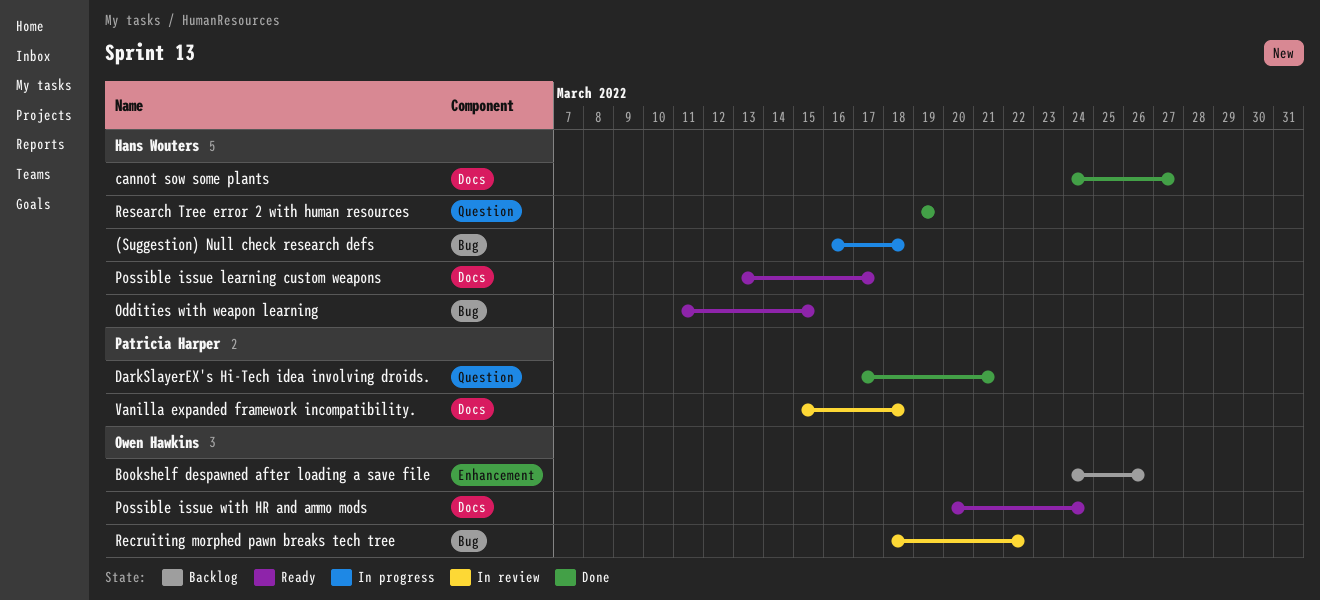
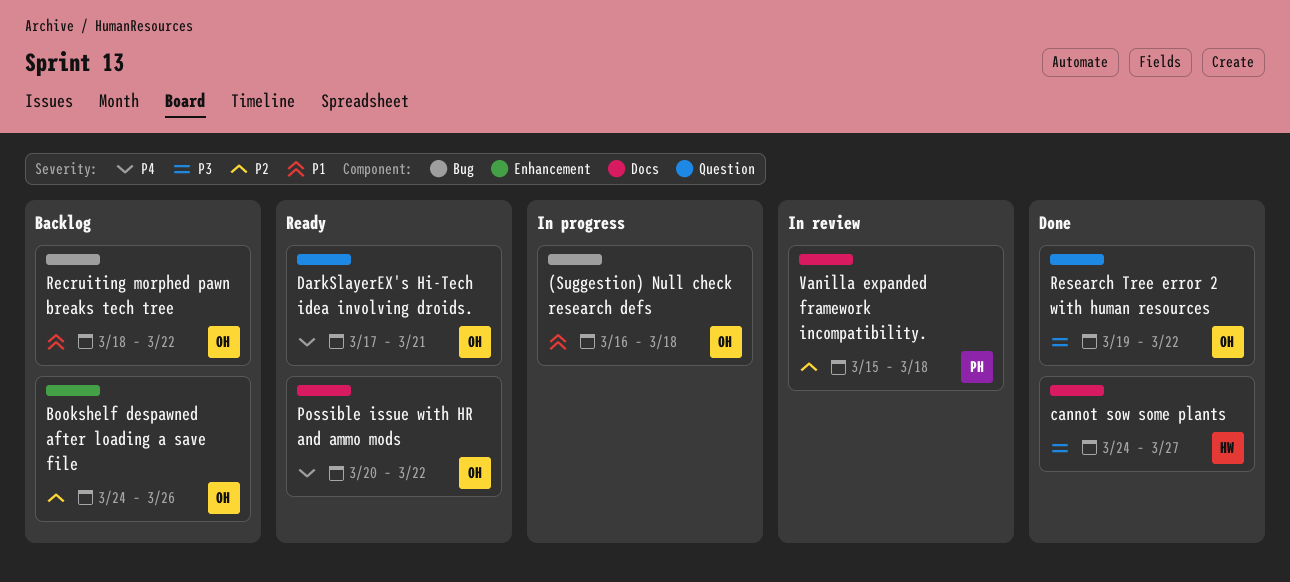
(Suggestion) Null check research defs, owner: Hans Wouters -> Owen Hawkins
DarkSlayerEX's Hi-Tech idea involving droids., status: Done -> Ready
DarkSlayerEX's Hi-Tech idea involving droids., owner: Patricia Harper -> Owen Hawkins
Oddities with weapon learning: present -> none
Possible issue learning custom weapons: present -> none
Possible issue with HR and ammo mods, due: Mar 24 -> Mar 22
Recruiting morphed pawn breaks tech tree, status: In review -> Backlog
Research Tree error 2 with human resources, owner: Hans Wouters -> Owen Hawkins
Research Tree error 2 with human resources, due: Mar 19 -> Mar 22

